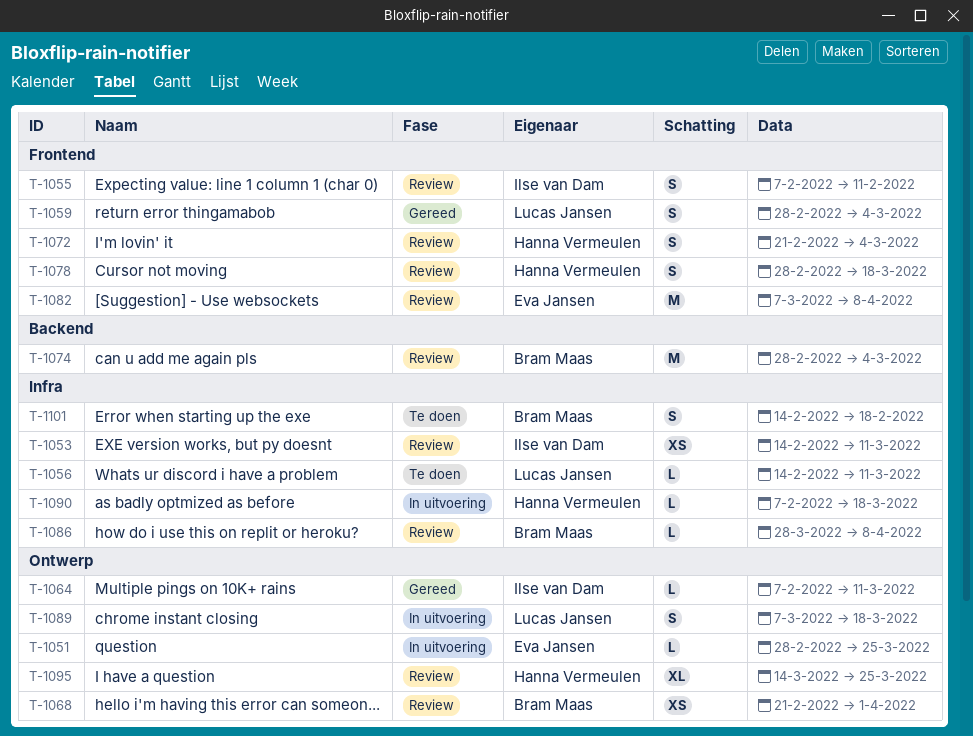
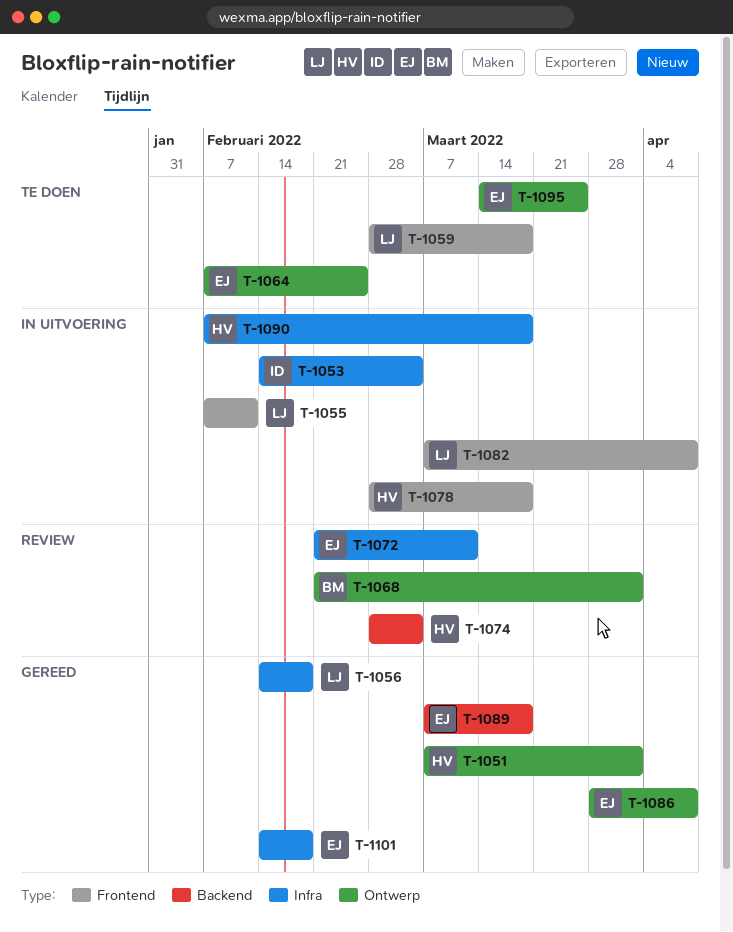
T-1051, status: In uitvoering -> Gereed
T-1051, owner: Eva Jansen -> Hanna Vermeulen
T-1051, start: Feb 28 -> Mar 7
T-1051, due: Mar 25 -> Apr 1
T-1053, status: Review -> In uitvoering
T-1053, due: Mar 11 -> Mar 4
T-1055, status: Review -> In uitvoering
T-1055, owner: Ilse van Dam -> Lucas Jansen
T-1056, status: Te doen -> Gereed
T-1056, due: Mar 11 -> Feb 18
T-1059, status: Gereed -> Te doen
T-1059, due: Mar 4 -> Mar 18
T-1064, status: Gereed -> Te doen
T-1064, owner: Ilse van Dam -> Eva Jansen
T-1064, due: Mar 11 -> Feb 25
T-1072, owner: Hanna Vermeulen -> Eva Jansen
T-1072, label: Frontend -> Infra
T-1072, due: Mar 4 -> Mar 11
T-1074, owner: Bram Maas -> Hanna Vermeulen
T-1078, status: Review -> In uitvoering
T-1082, status: Review -> In uitvoering
T-1082, owner: Eva Jansen -> Lucas Jansen
T-1086, status: Review -> Gereed
T-1086, owner: Bram Maas -> Eva Jansen
T-1086, label: Infra -> Ontwerp
T-1089, status: In uitvoering -> Gereed
T-1089, owner: Lucas Jansen -> Eva Jansen
T-1089, label: Ontwerp -> Backend
T-1095, status: Review -> Te doen
T-1095, owner: Hanna Vermeulen -> Eva Jansen
T-1101, status: Te doen -> Gereed
T-1101, owner: Bram Maas -> Eva Jansen

